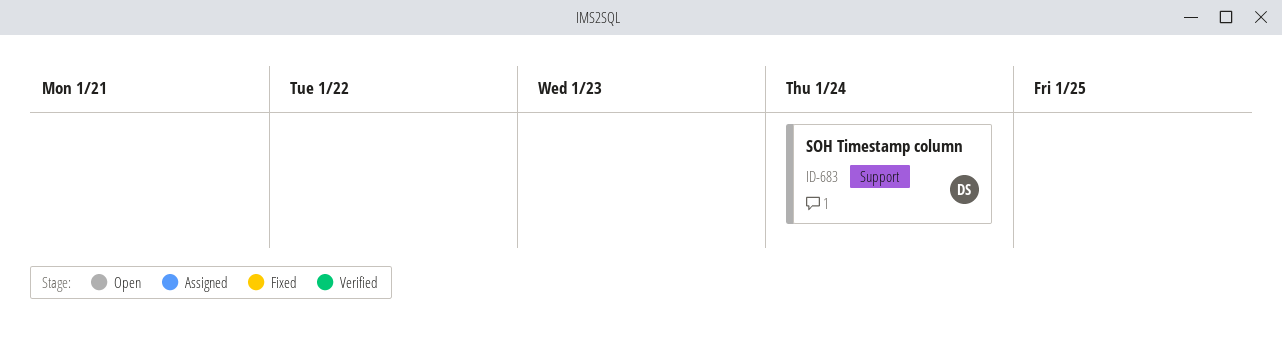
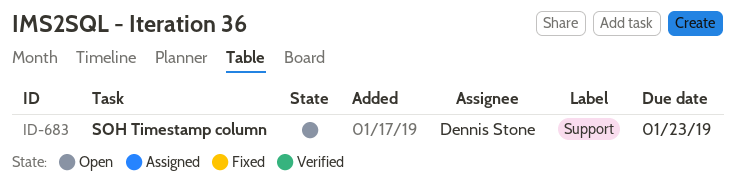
ID-683, due: Jan 24 -> Jan 23

